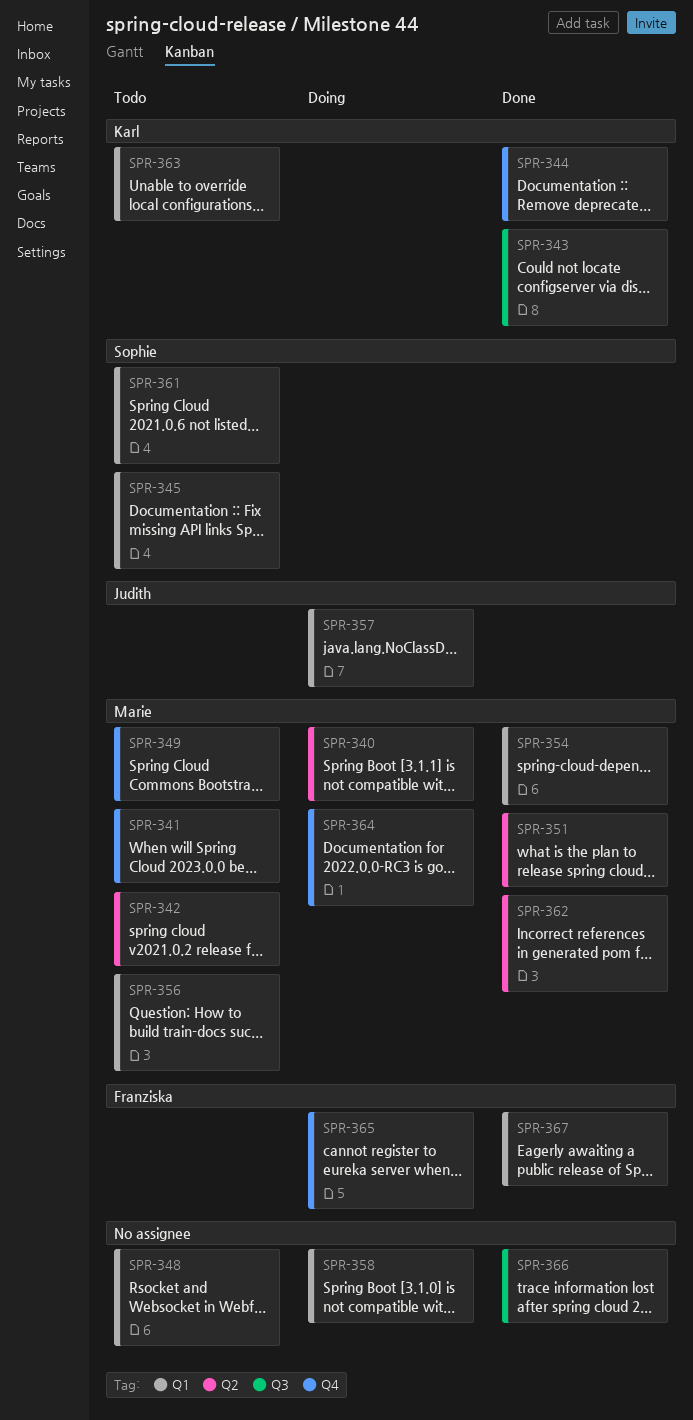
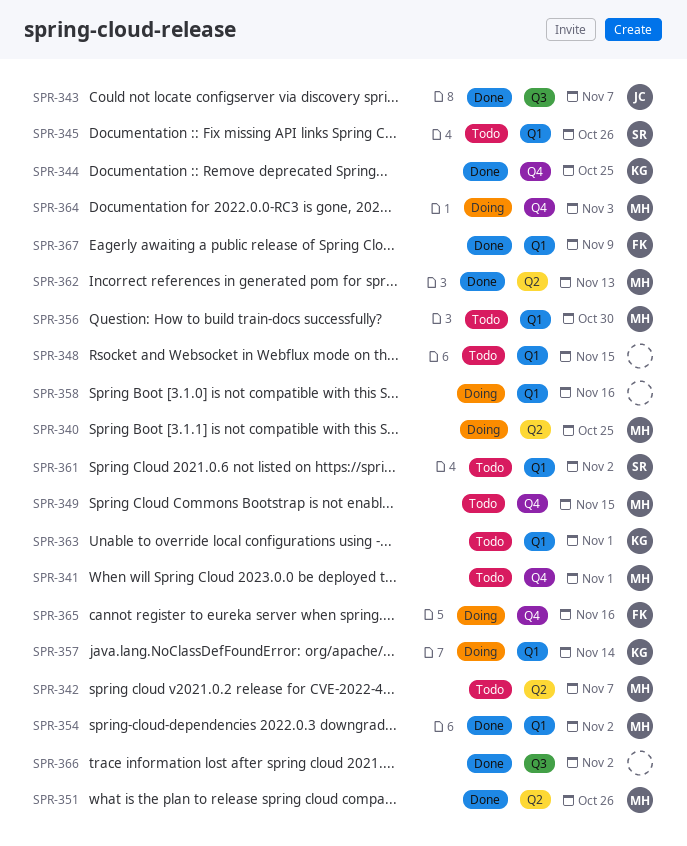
SPR-343, owner: Karl -> Judith
SPR-357, owner: Judith -> Karl

